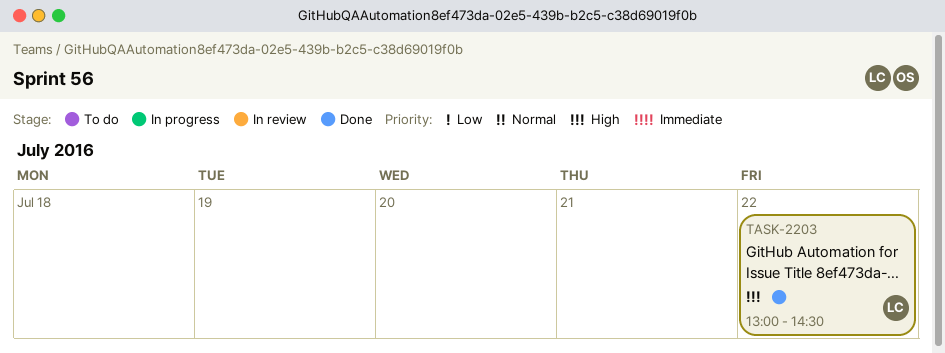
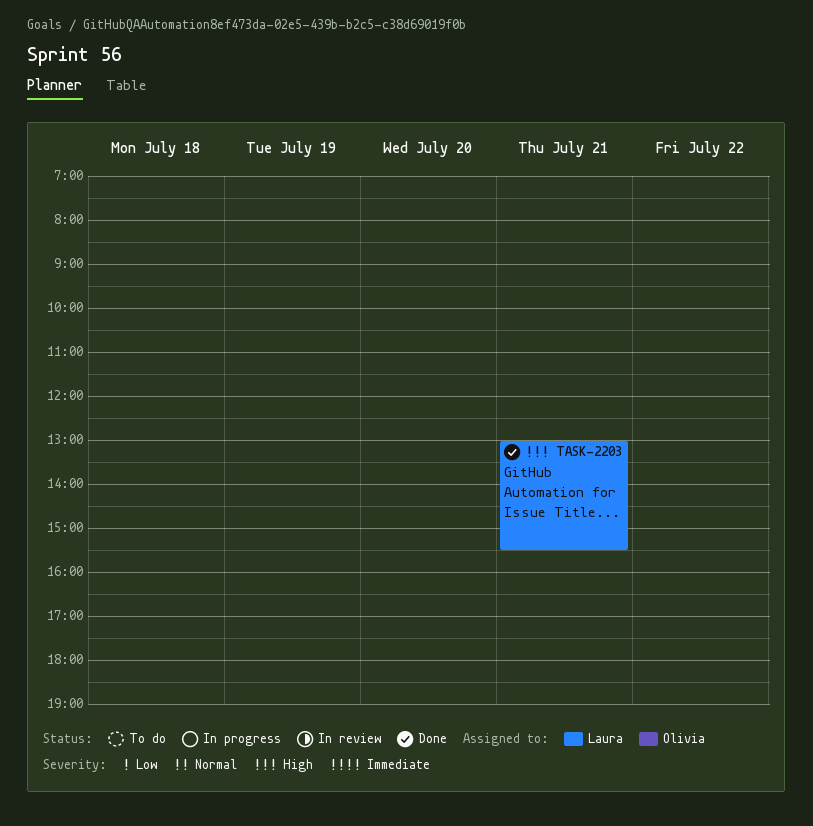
TASK-2203, day: Jul 22 -> Jul 21
TASK-2203, ends: 14:30 -> 15:30

